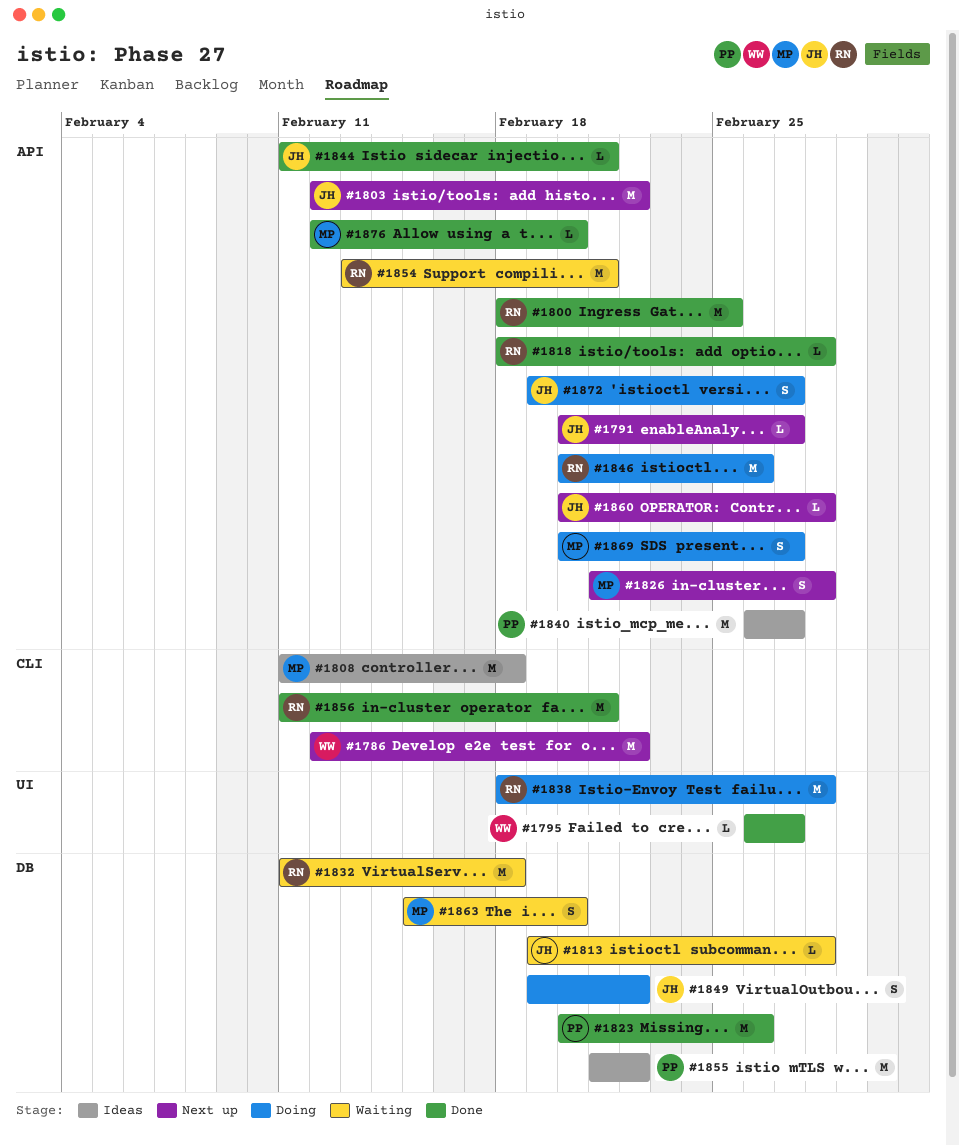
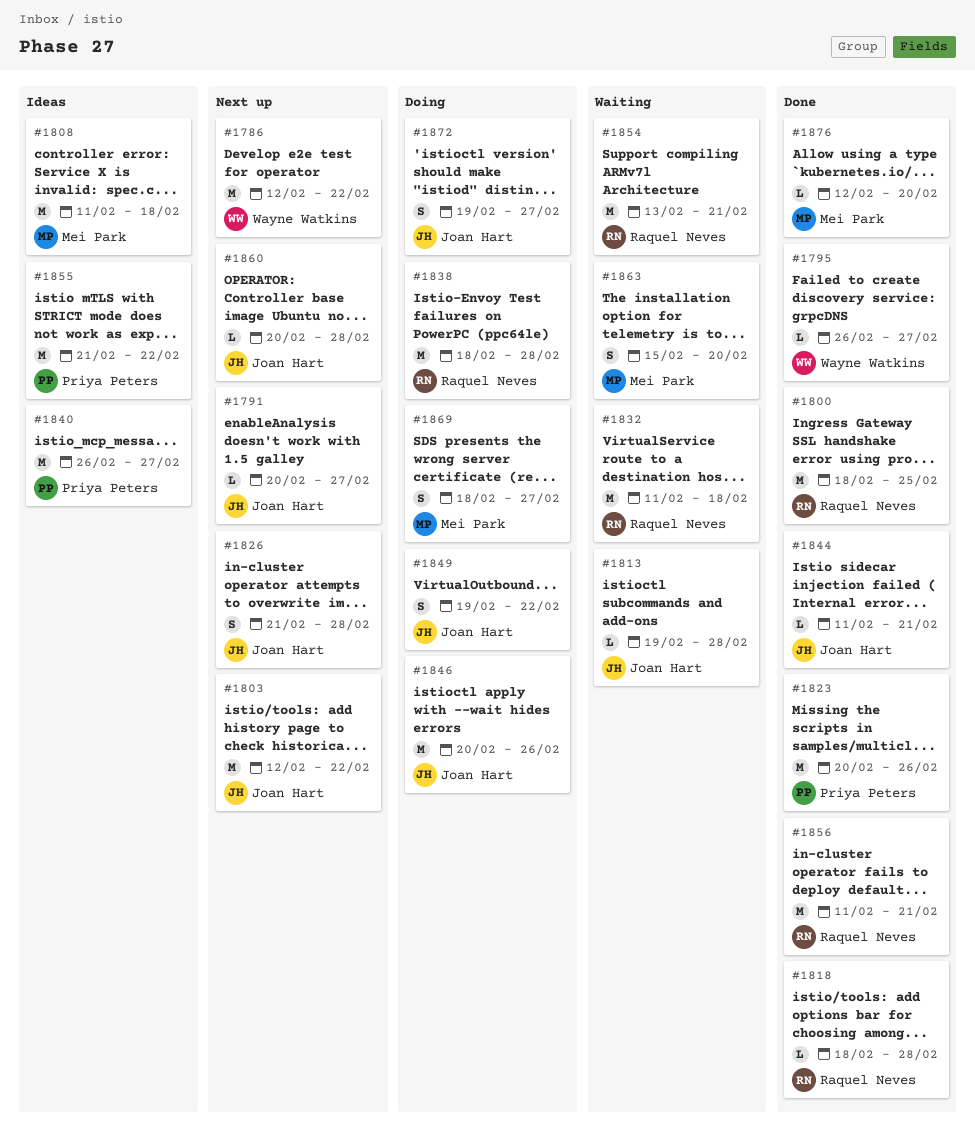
#1826, owner: Mei Park -> Joan Hart
#1846, owner: Raquel Neves -> Joan Hart
#1869, start: Feb 20 -> Feb 18

